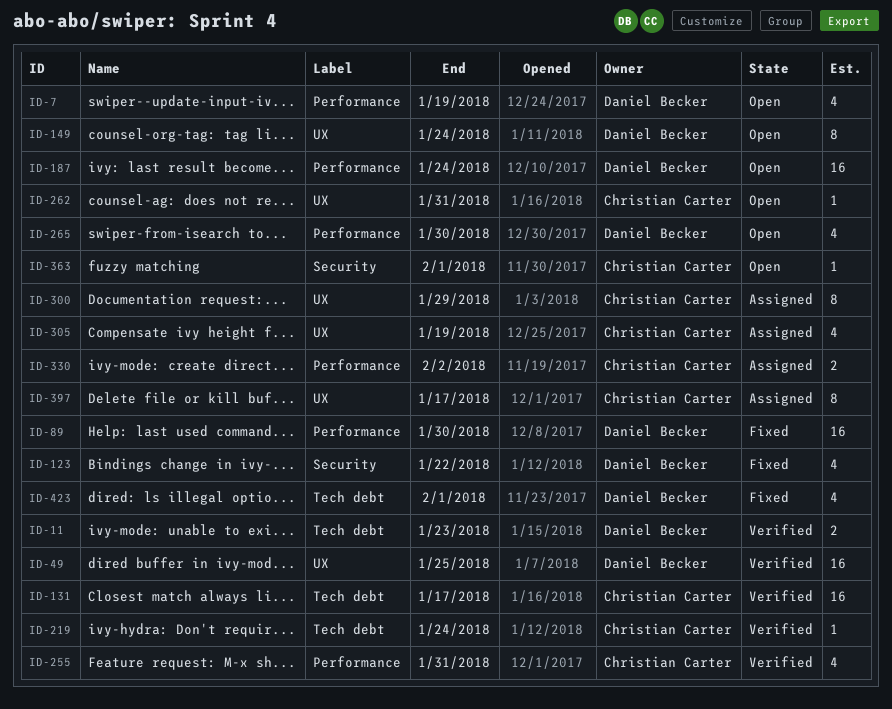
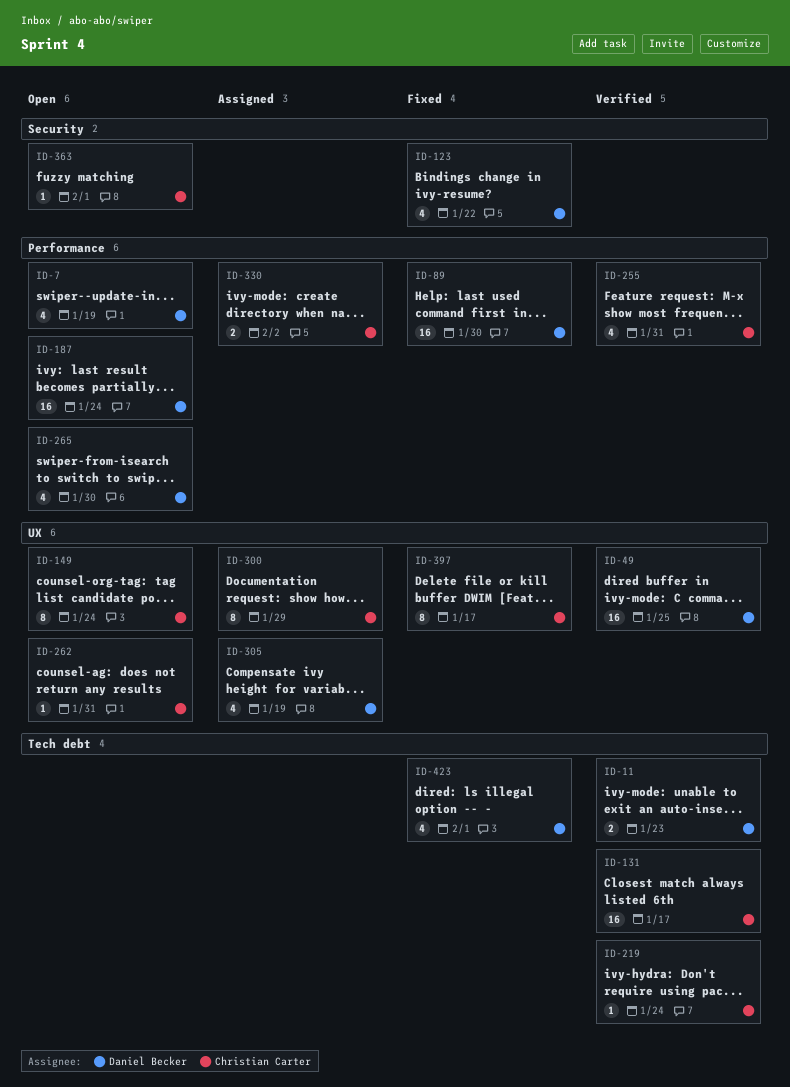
ID-149, owner: Daniel Becker -> Christian Carter
ID-305, owner: Christian Carter -> Daniel Becker
ID-397, status: Assigned -> Fixed

